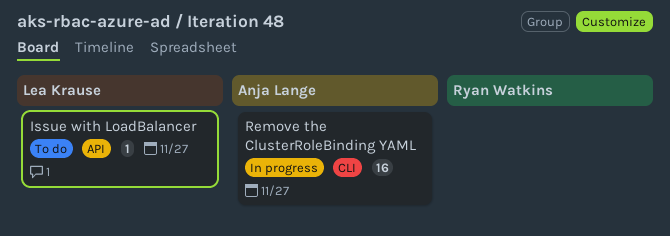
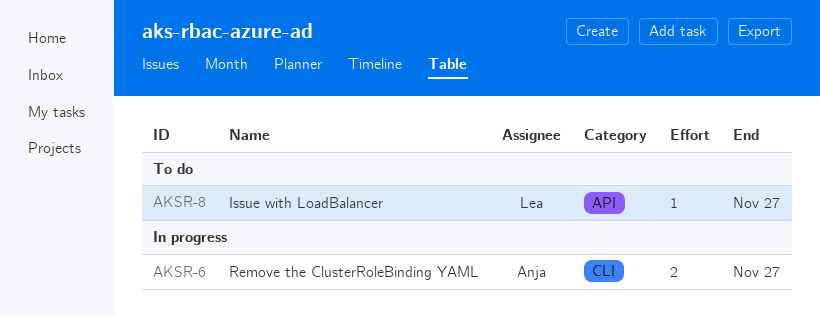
Remove the ClusterRoleBinding YAML, estimate: 16 -> 2

